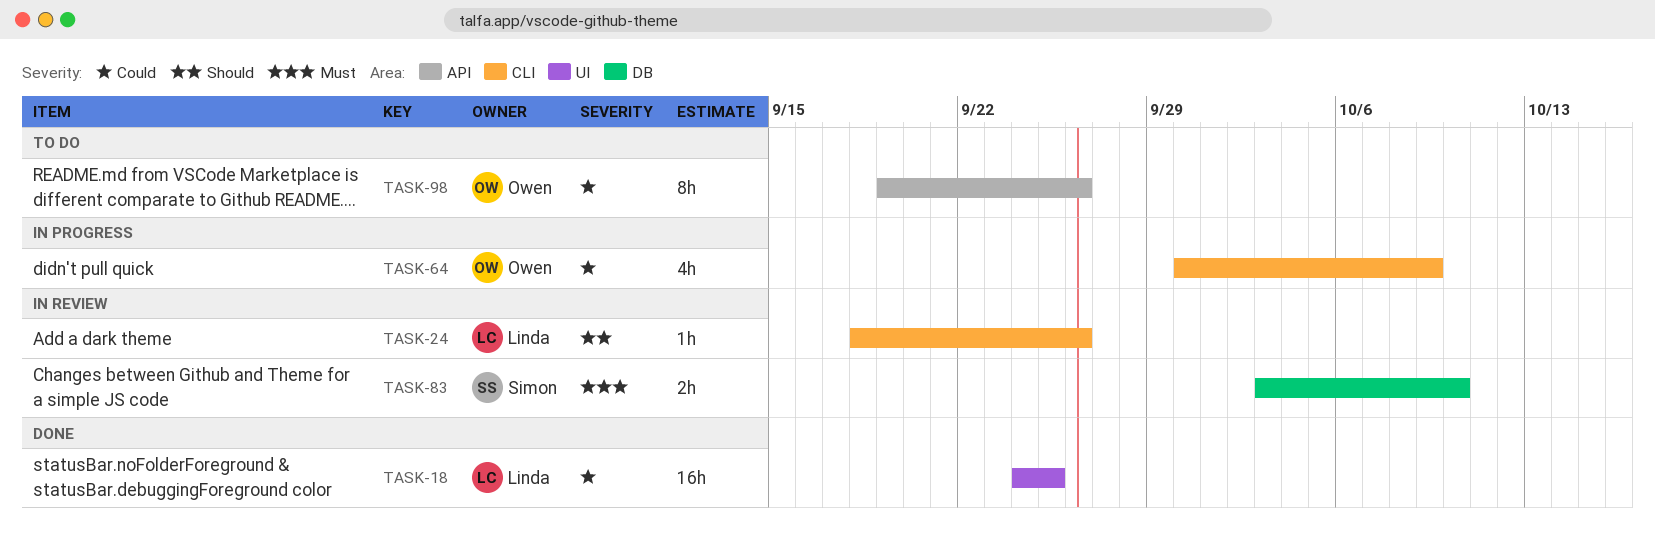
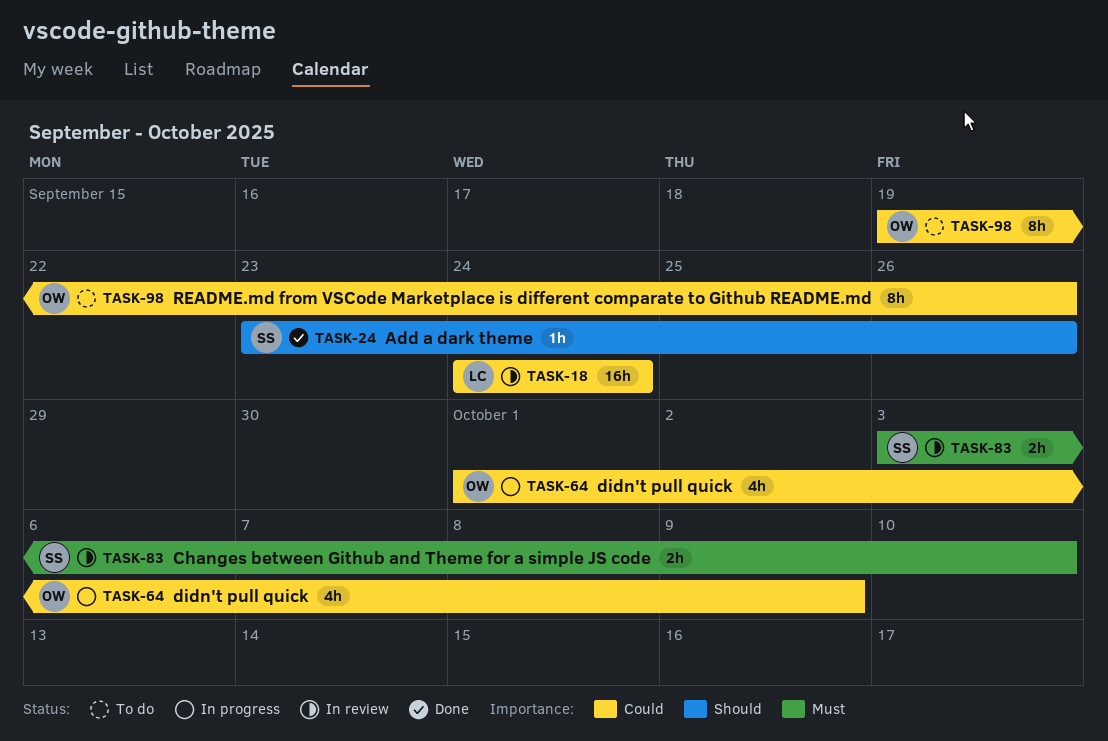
TASK-18, status: Done -> In review
TASK-18, due: Sep 25 -> Sep 24
TASK-24, status: In review -> Done
TASK-24, owner: Linda -> Simon
TASK-24, start: Sep 18 -> Sep 23
TASK-64, start: Sep 30 -> Oct 1

